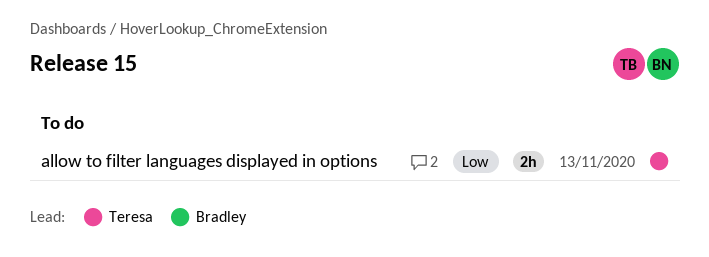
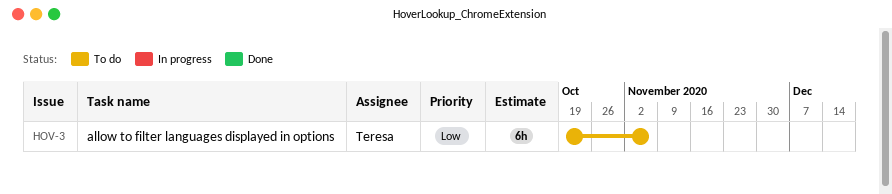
allow to filter languages displayed in options, estimate: 2h -> 6h
allow to filter languages displayed in options, due: Nov 13 -> Nov 6

